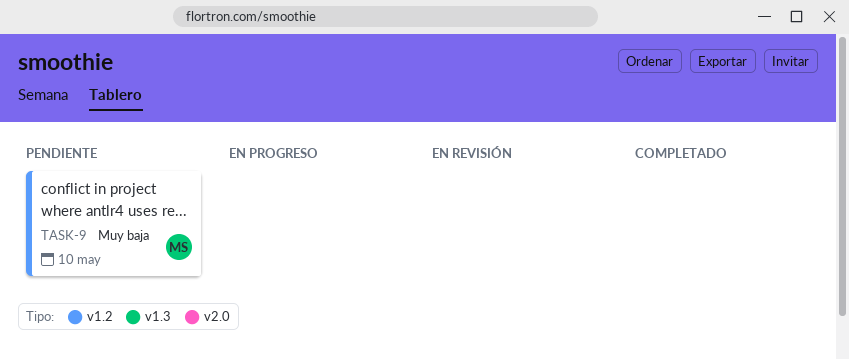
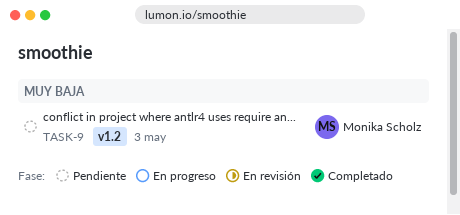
TASK-9, due: May 10 -> May 3

